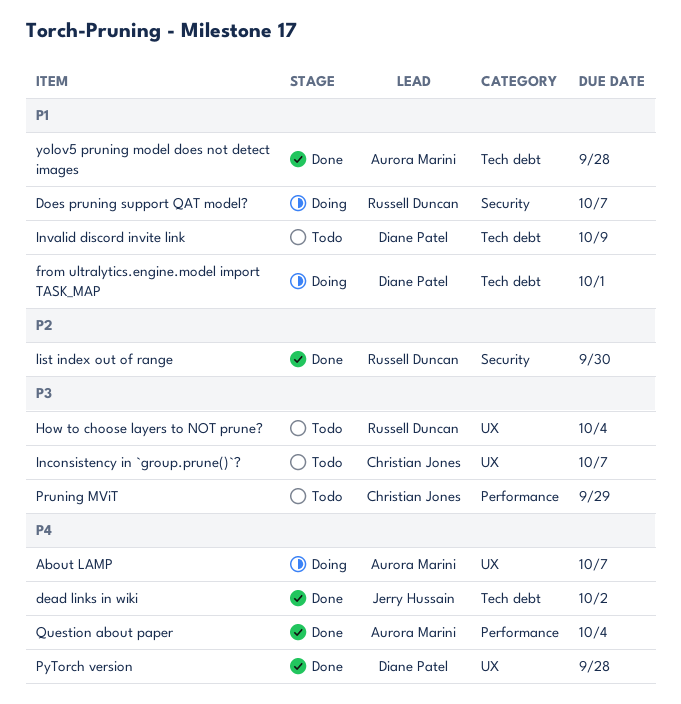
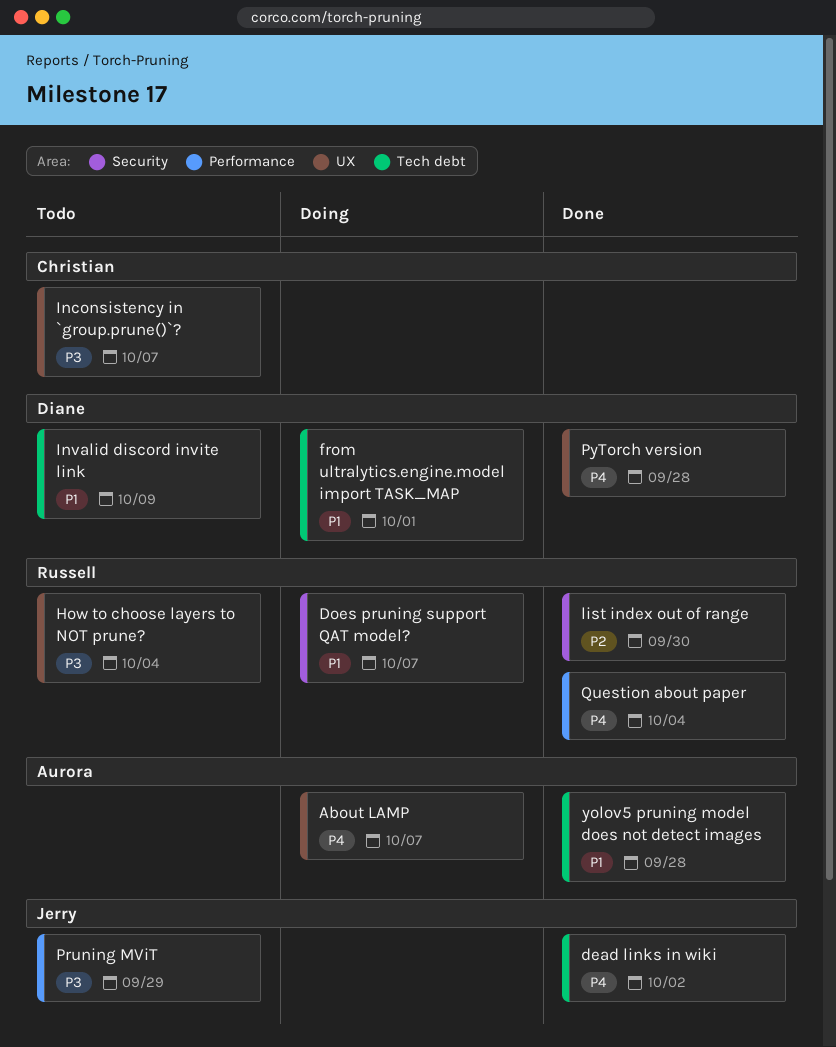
Pruning MViT, owner: Christian Jones -> Jerry Hussain
Question about paper, owner: Aurora Marini -> Russell Duncan

